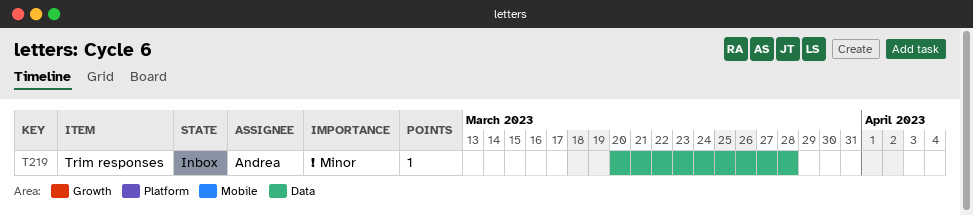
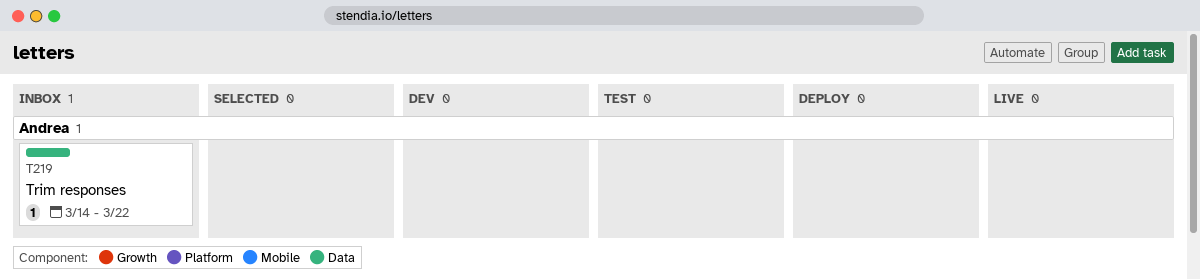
T219, start: Mar 20 -> Mar 14
T219, due: Mar 28 -> Mar 22

